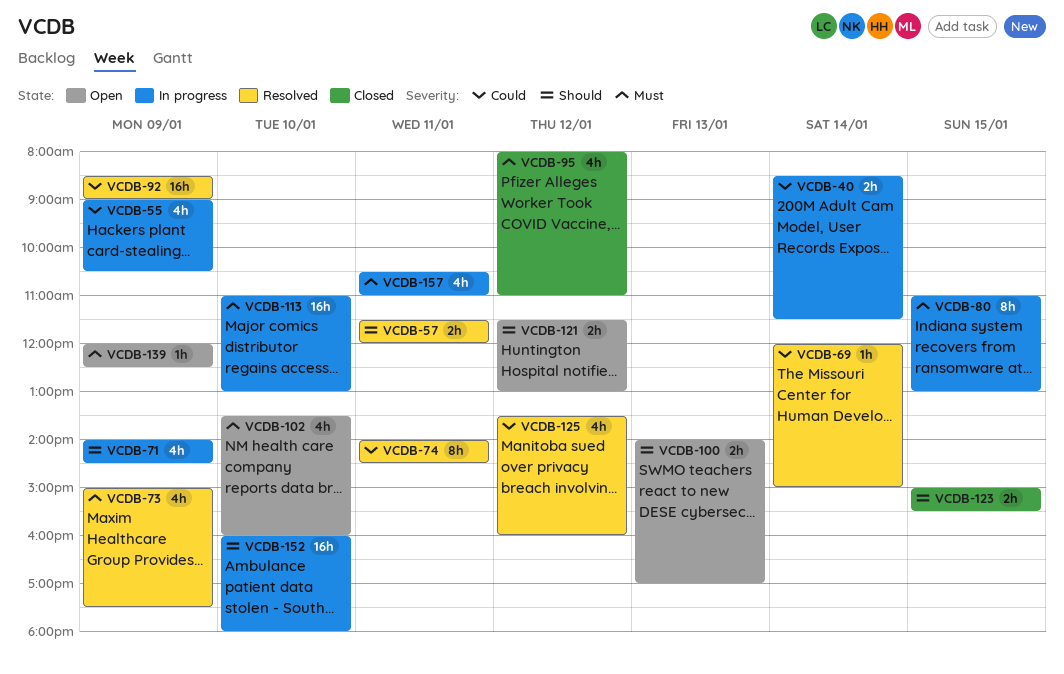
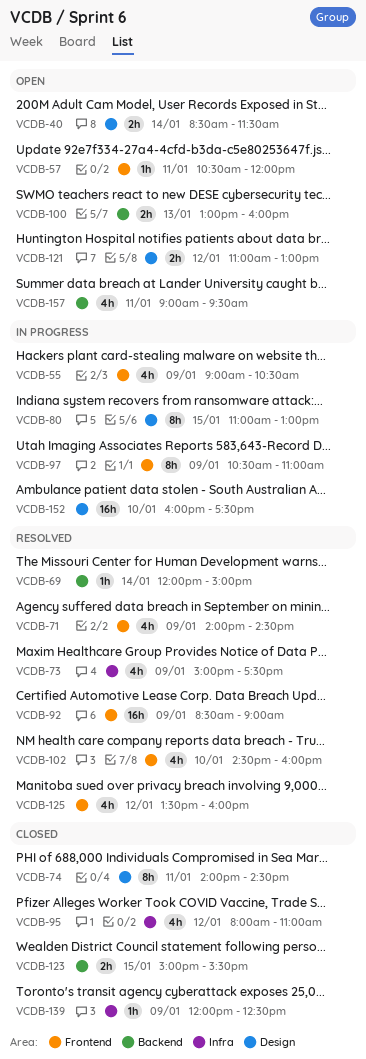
VCDB-40, status: In progress -> Open
VCDB-57, status: Resolved -> Open
VCDB-57, estimate: 2h -> 1h
VCDB-57, begins: 11:30 -> 10:30
VCDB-71, status: In progress -> Resolved
VCDB-74, status: Resolved -> Closed
VCDB-97: none -> present
VCDB-100, begins: 14:00 -> 13:00
VCDB-100, ends: 17:00 -> 16:00
VCDB-102, status: Open -> Resolved
VCDB-102, begins: 13:30 -> 14:30
VCDB-113: present -> none
VCDB-121, begins: 11:30 -> 11:00
VCDB-139, status: Open -> Closed
VCDB-152, ends: 18:00 -> 17:30
VCDB-157, status: In progress -> Open
VCDB-157, begins: 10:30 -> 09:00
VCDB-157, ends: 11:00 -> 09:30

